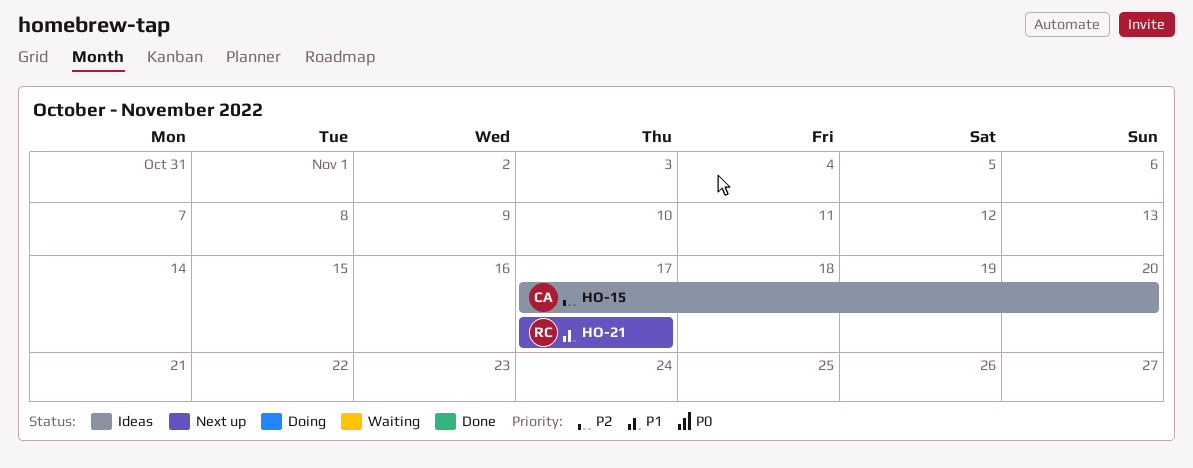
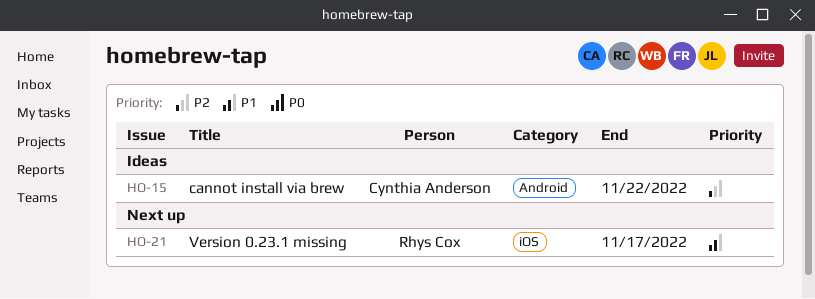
HO-15, due: Nov 20 -> Nov 22

